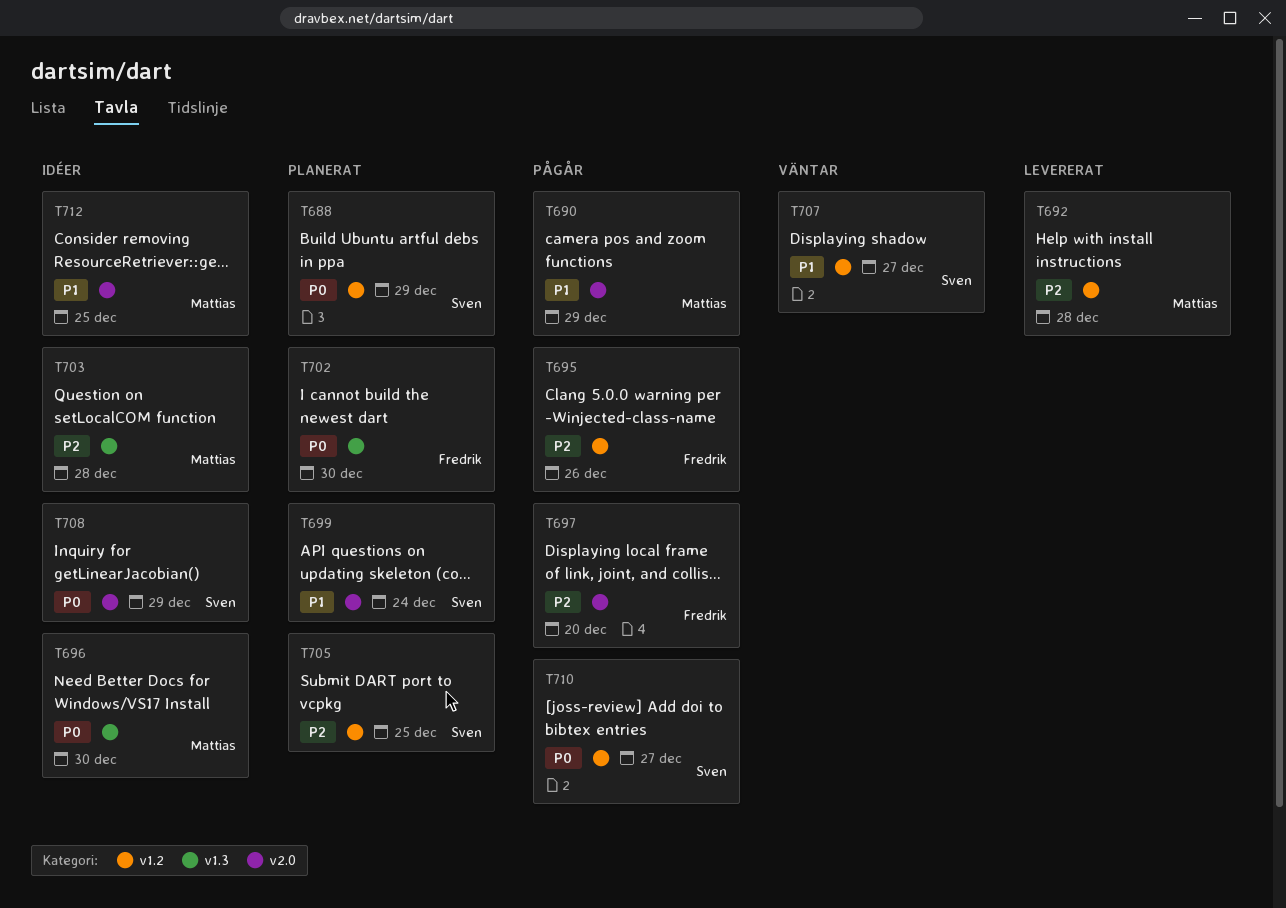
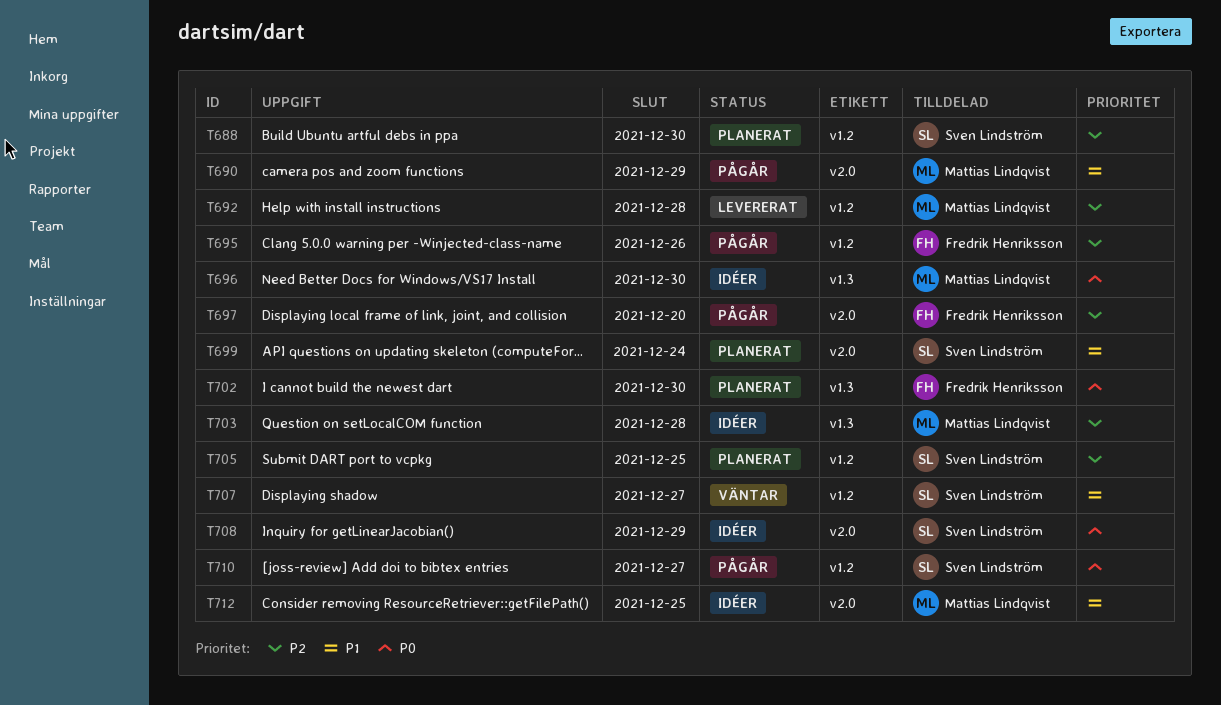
T688, priority: P0 -> P2
T688, due: Dec 29 -> Dec 30

